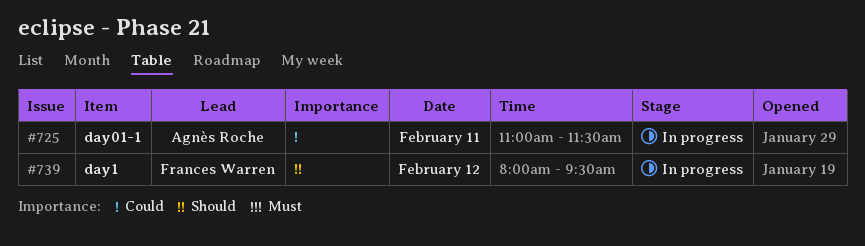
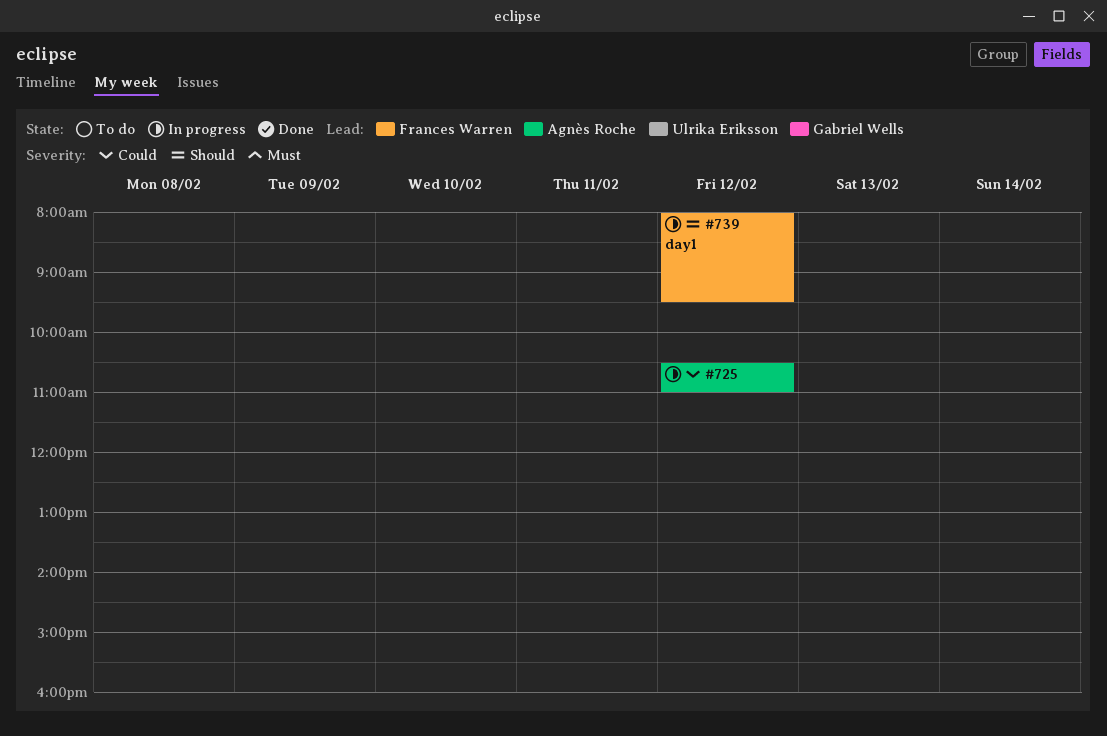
#725, day: Feb 11 -> Feb 12
#725, begins: 11:00 -> 10:30
#725, ends: 11:30 -> 11:00

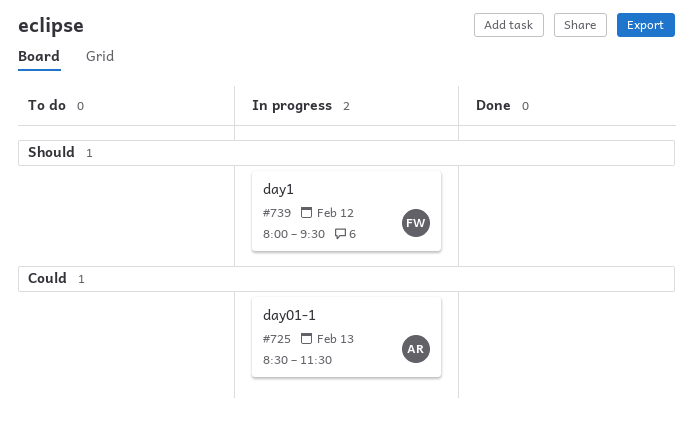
#725, day: Feb 12 -> Feb 13
#725, begins: 10:30 -> 08:30
#725, ends: 11:00 -> 11:30

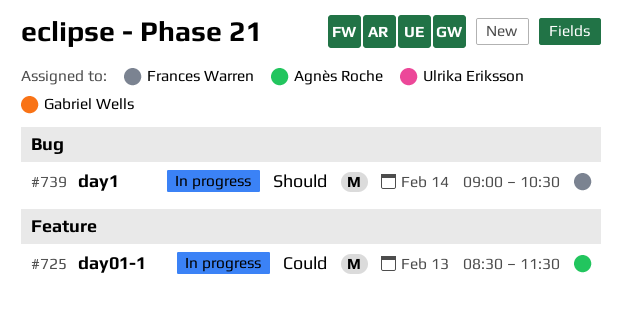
#739, day: Feb 12 -> Feb 14
#739, begins: 08:00 -> 09:00
#739, ends: 09:30 -> 10:30

